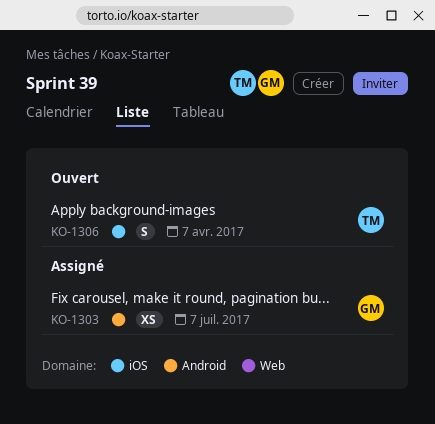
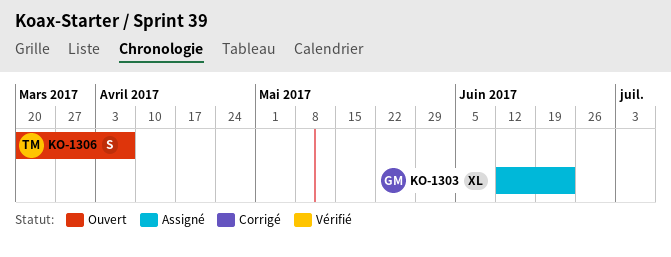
KO-1303, estimate: XS -> XL
KO-1303, due: Jul 7 -> Jun 23

